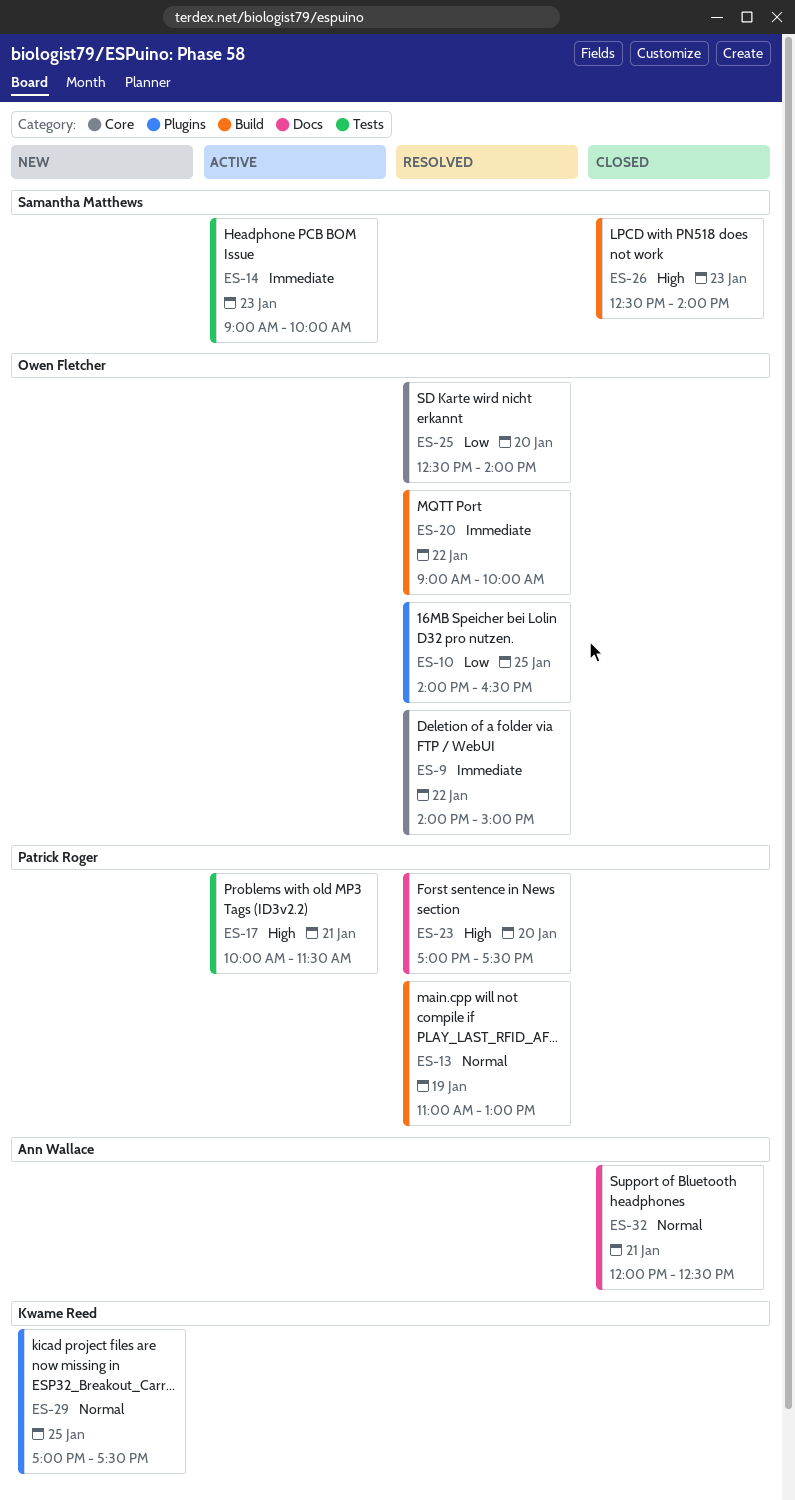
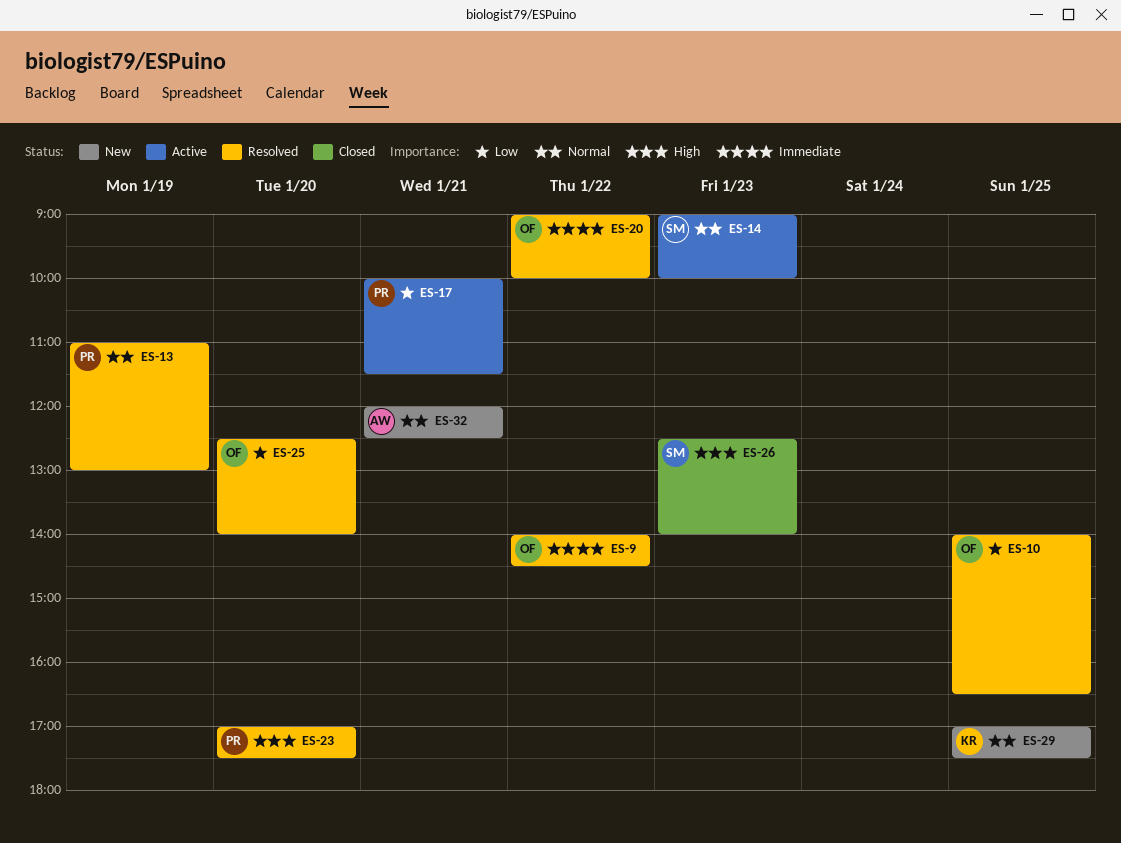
ES-9, ends: 15:00 -> 14:30
ES-14, priority: Immediate -> Normal
ES-17, priority: High -> Low
ES-32, status: Closed -> New

